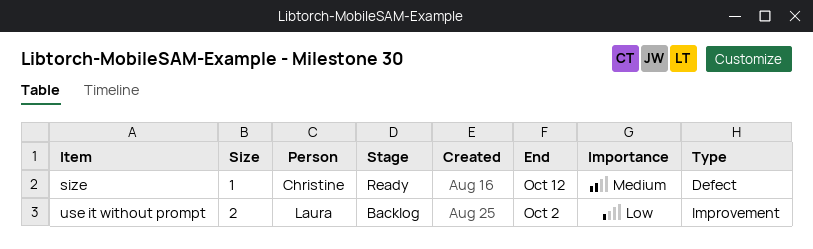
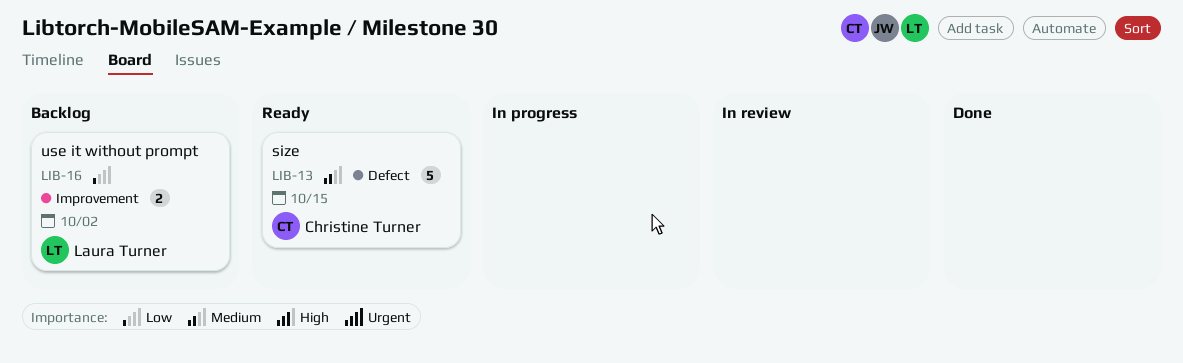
size, estimate: 1 -> 5
size, due: Oct 12 -> Oct 15

